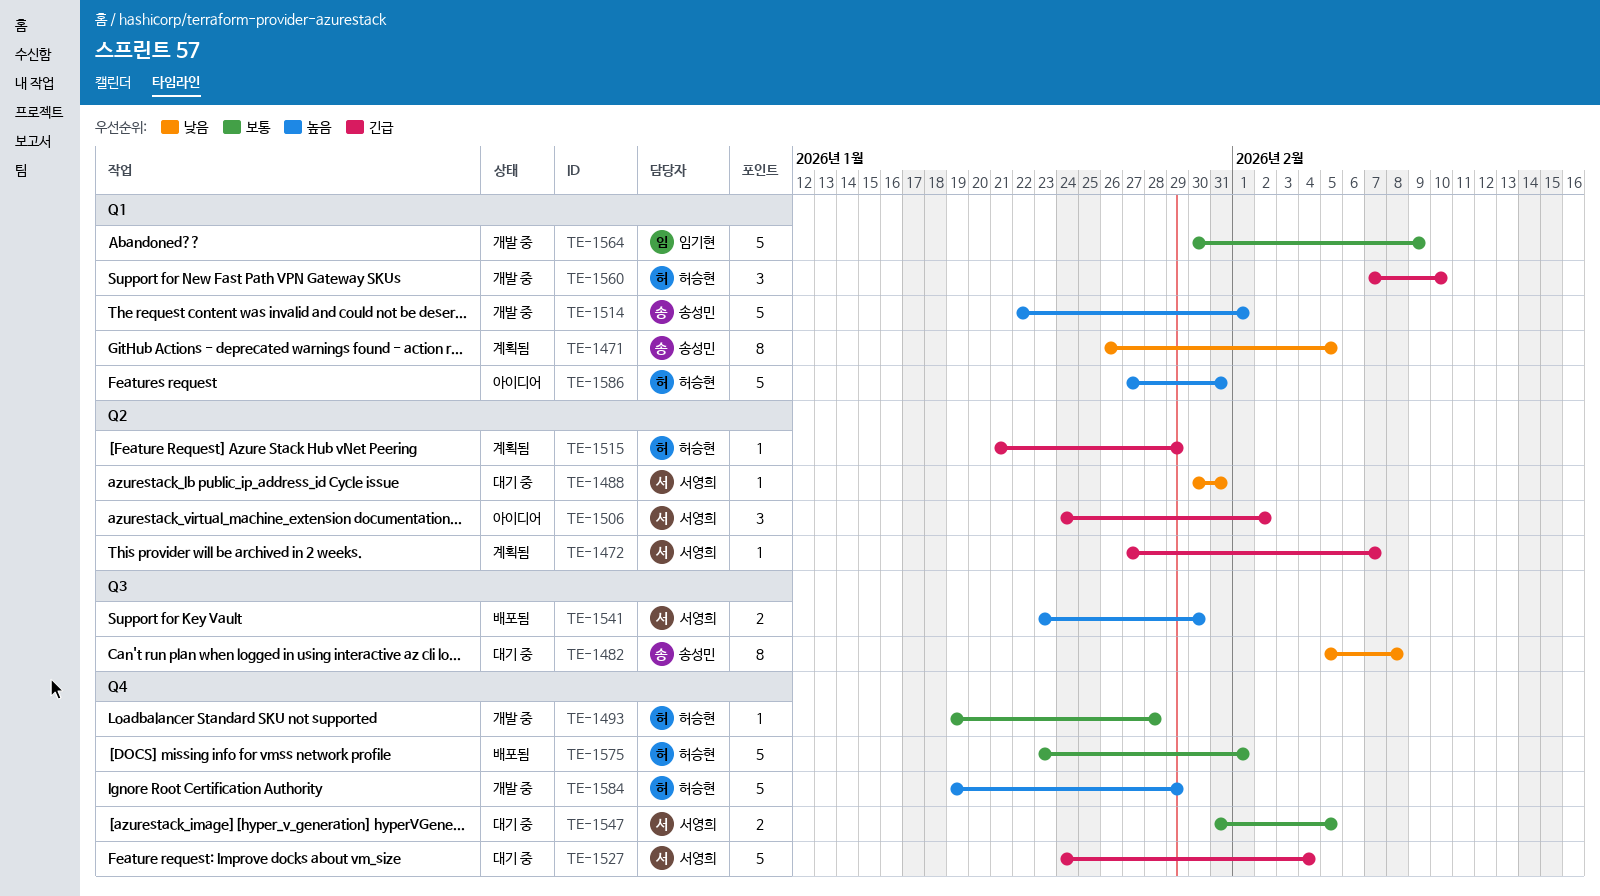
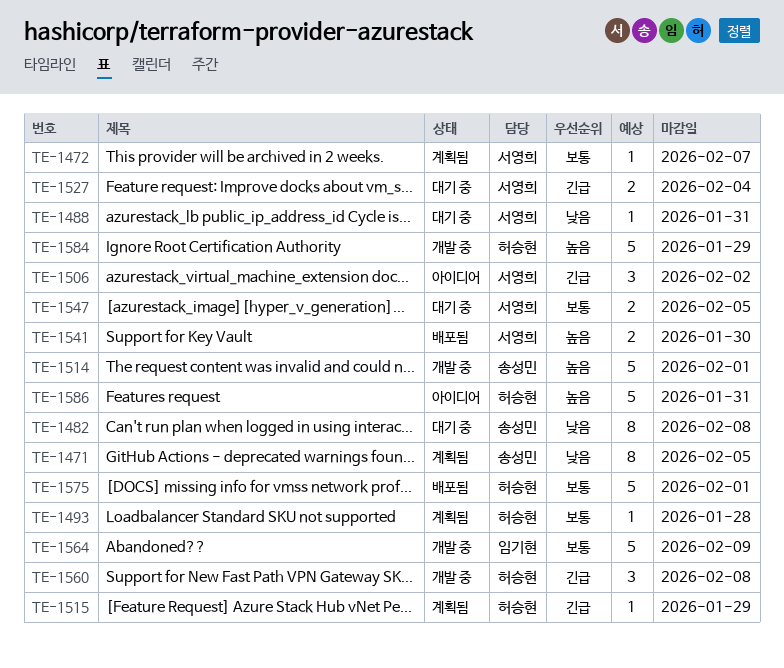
TE-1472, priority: 긴급 -> 보통
TE-1493, status: 개발 중 -> 계획됨
TE-1527, estimate: 5 -> 2
TE-1560, due: Feb 10 -> Feb 8

